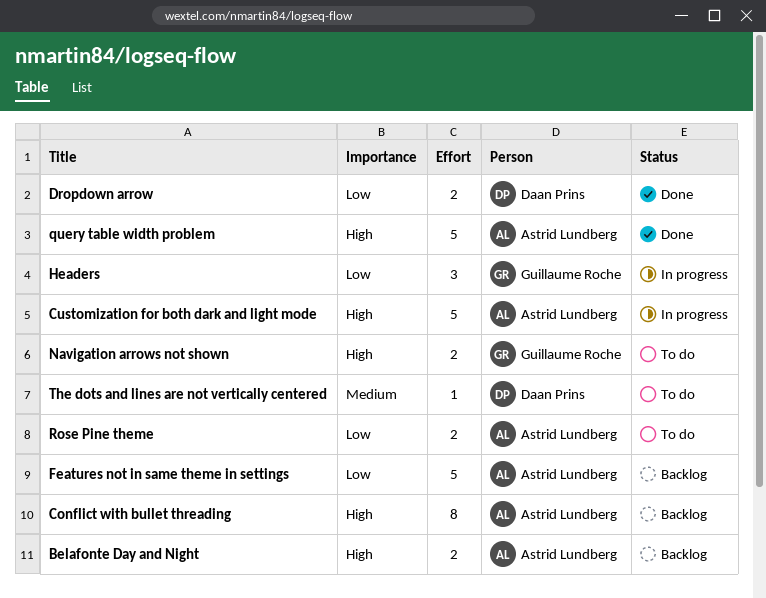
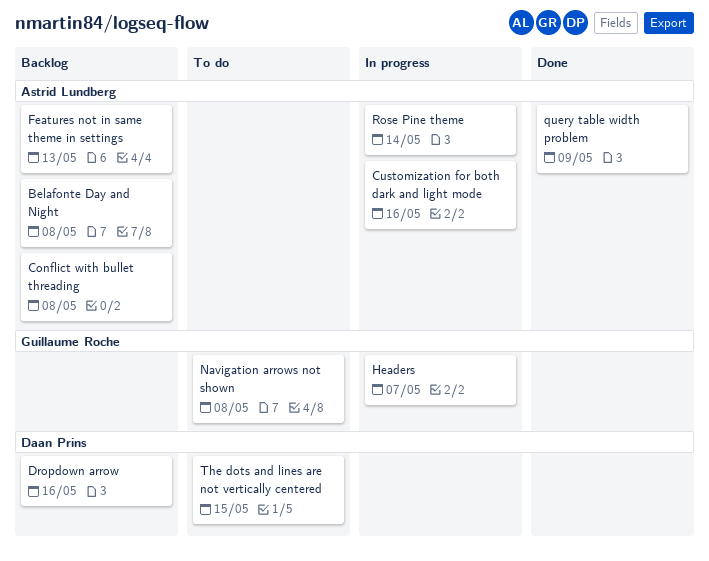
Dropdown arrow, status: Done -> Backlog
Rose Pine theme, status: To do -> In progress

